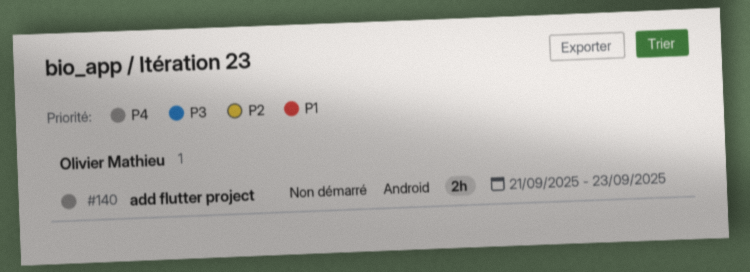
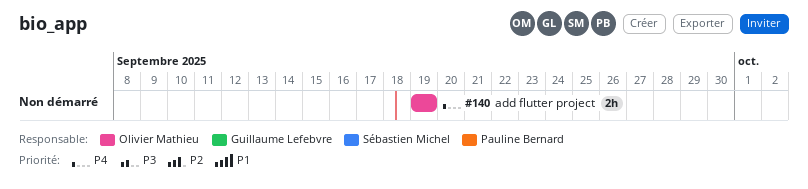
#140, start: Sep 21 -> Sep 19
#140, due: Sep 23 -> Sep 19

